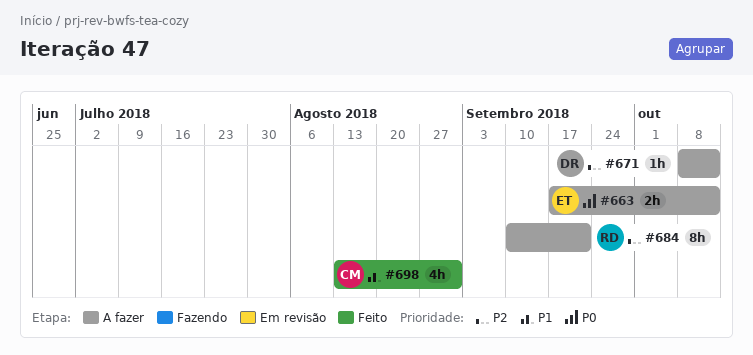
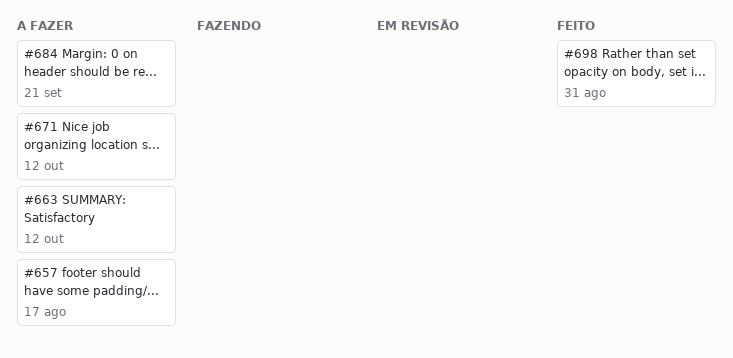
#657: none -> present

